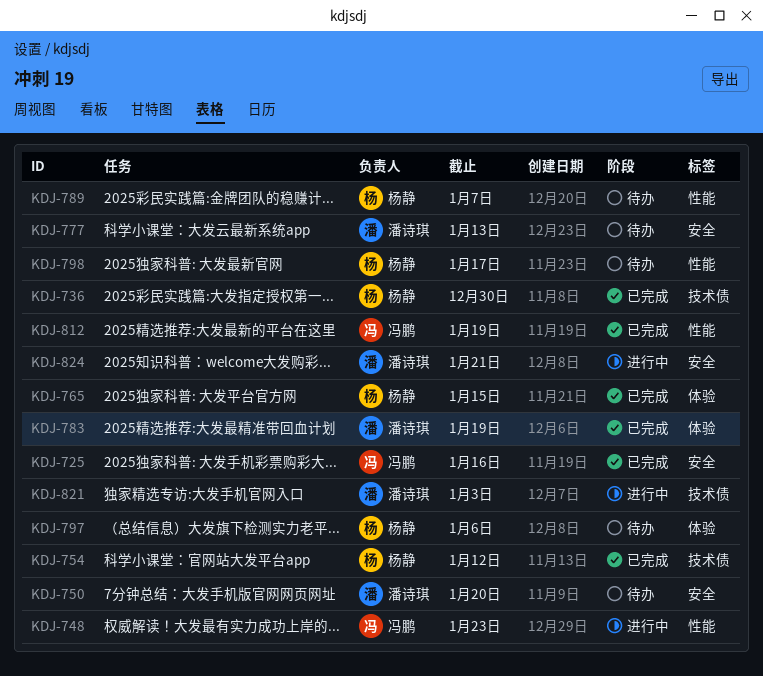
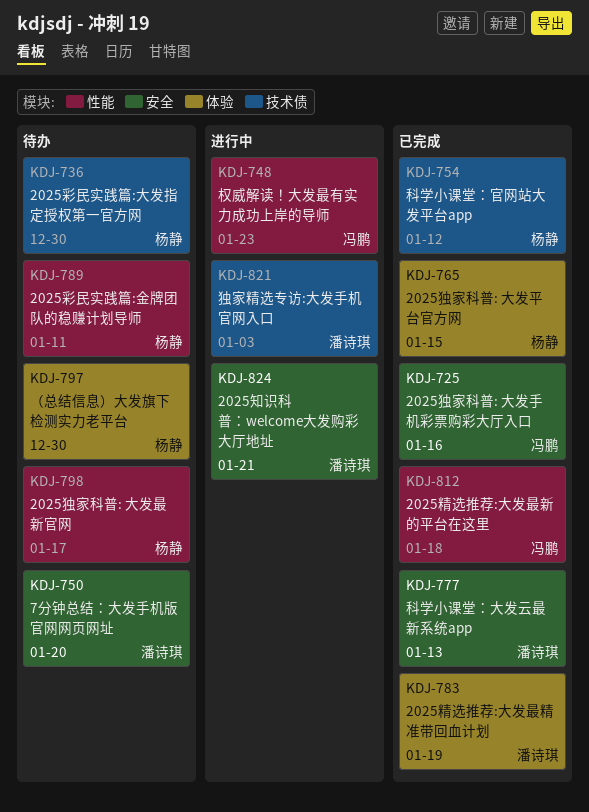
KDJ-736, status: 已完成 -> 待办
KDJ-777, status: 待办 -> 已完成
KDJ-789, due: Jan 7 -> Jan 11
KDJ-797, due: Jan 6 -> Dec 30
KDJ-812, due: Jan 19 -> Jan 18

